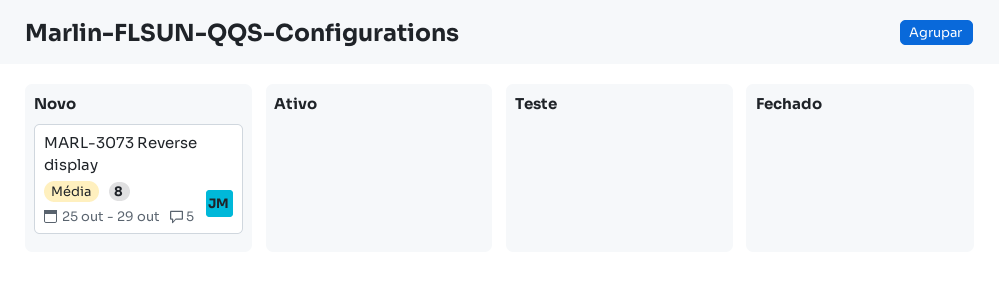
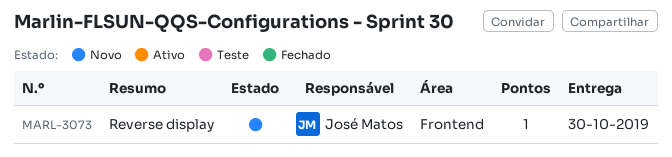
MARL-3073, estimate: 8 -> 1
MARL-3073, due: Oct 29 -> Oct 30

